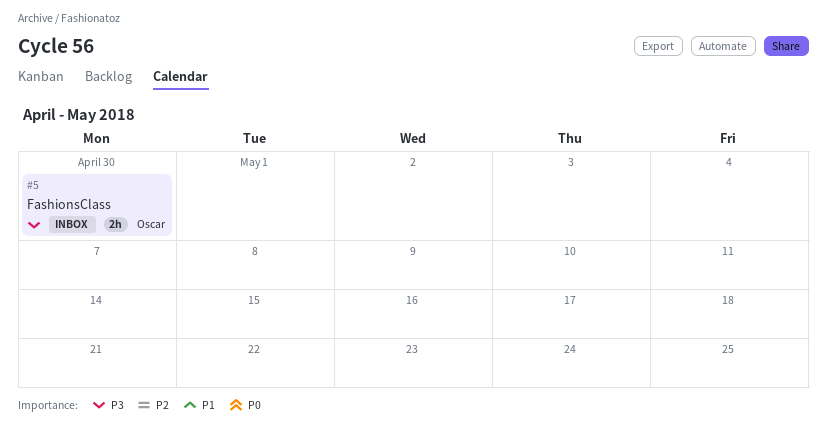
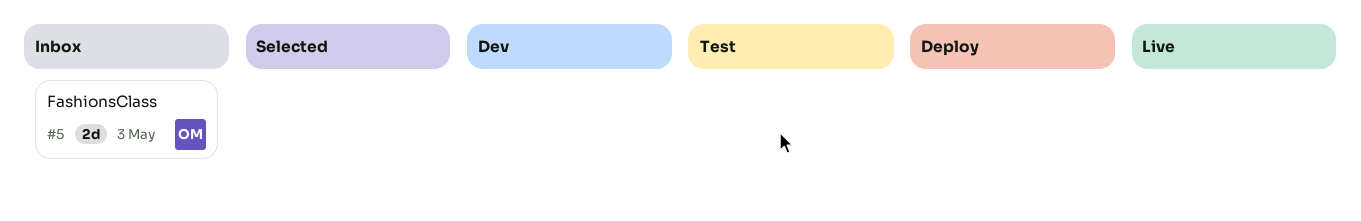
#5, estimate: 2h -> 2d
#5, due: Apr 30 -> May 3

